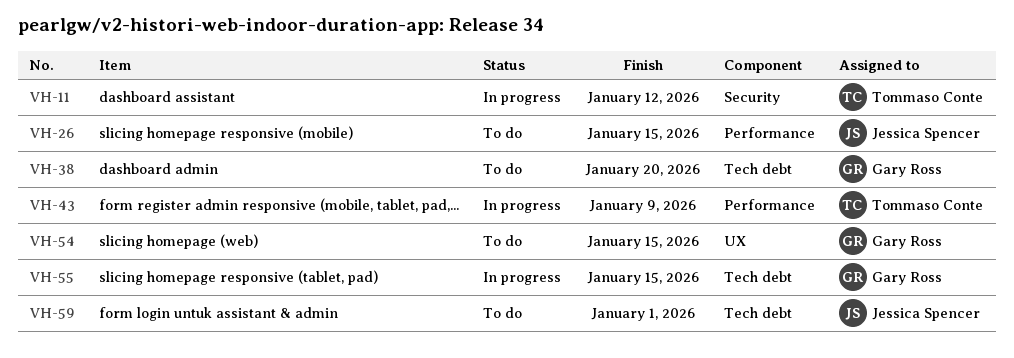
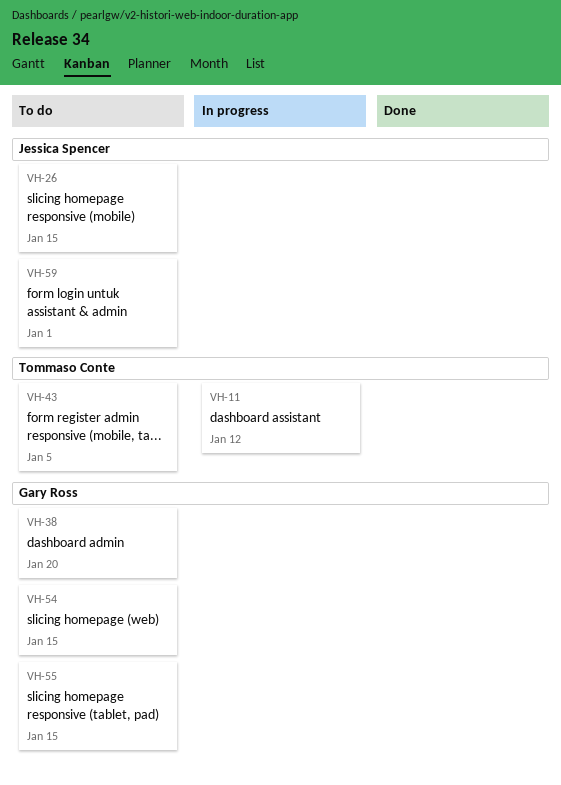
VH-43, status: In progress -> To do
VH-43, due: Jan 9 -> Jan 5
VH-55, status: In progress -> To do

